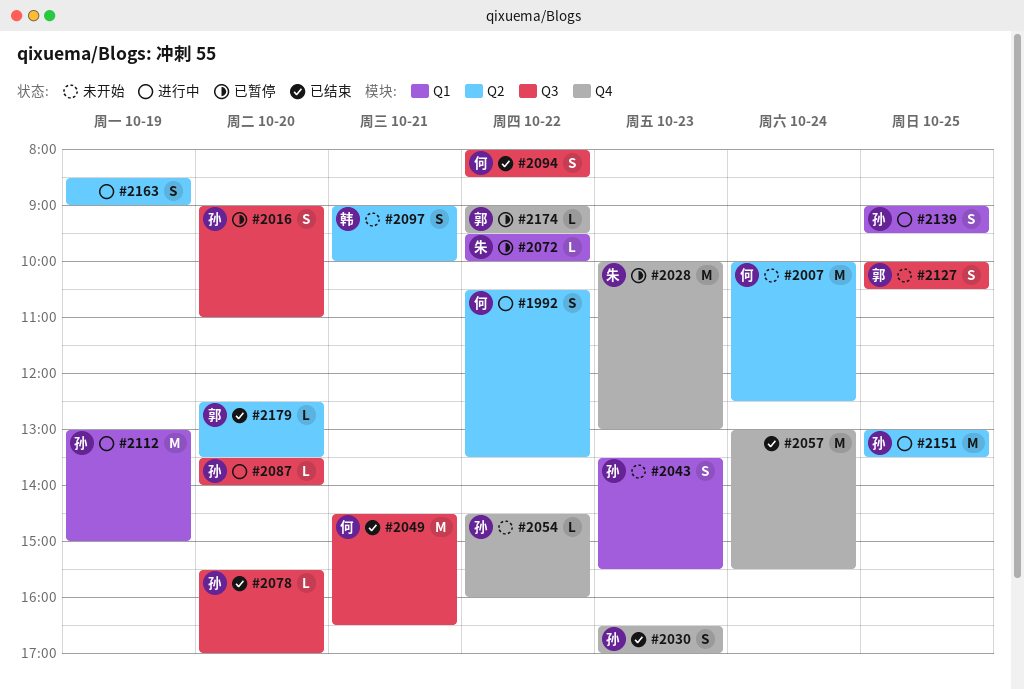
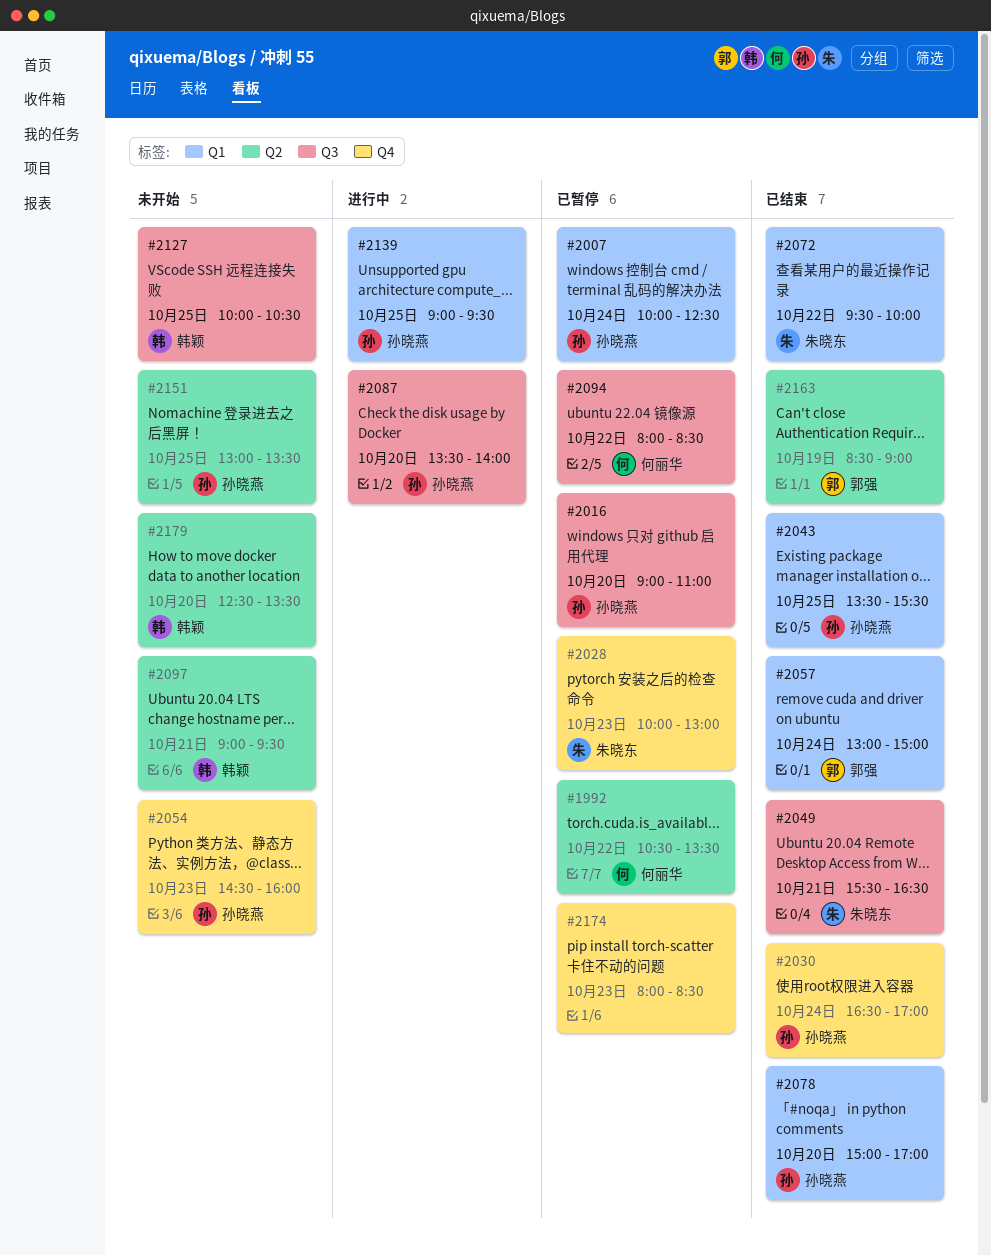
#1992, status: 进行中 -> 已暂停
#2007, status: 未开始 -> 已暂停
#2007, owner: 何丽华 -> 孙晓燕
#2007, label: Q2 -> Q1
#2030, day: Oct 23 -> Oct 24
#2043, status: 未开始 -> 已结束
#2043, day: Oct 23 -> Oct 25
#2049, owner: 何丽华 -> 朱晓东
#2049, begins: 14:30 -> 15:30
#2054, day: Oct 22 -> Oct 23
#2057, owner: none -> 郭强
#2057, label: Q4 -> Q1
#2057, ends: 15:30 -> 15:00
#2072, status: 已暂停 -> 已结束
#2078, label: Q3 -> Q1
#2078, begins: 15:30 -> 15:00
#2094, status: 已结束 -> 已暂停
#2097, ends: 10:00 -> 09:30
#2112: present -> none
#2127, owner: 郭强 -> 韩颖
#2151, status: 进行中 -> 未开始
#2163, status: 进行中 -> 已结束
#2163, owner: none -> 郭强
#2174, owner: 郭强 -> none
#2174, day: Oct 22 -> Oct 23
#2174, begins: 09:00 -> 08:00
#2174, ends: 09:30 -> 08:30
#2179, status: 已结束 -> 未开始
#2179, owner: 郭强 -> 韩颖

